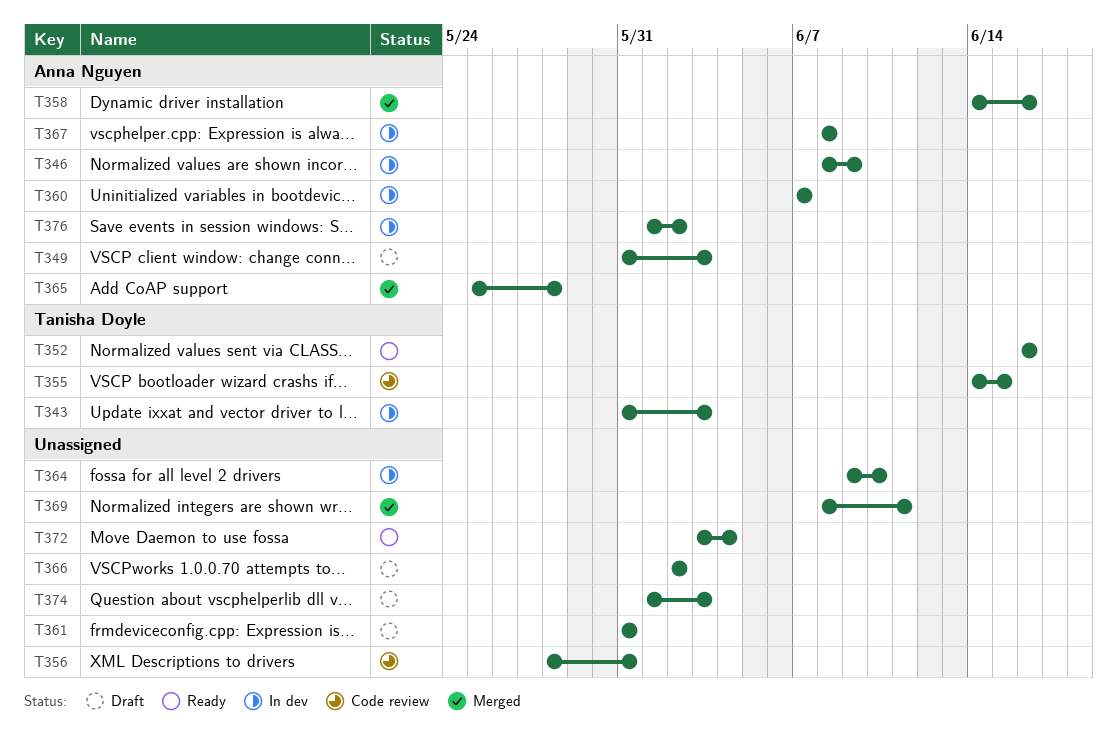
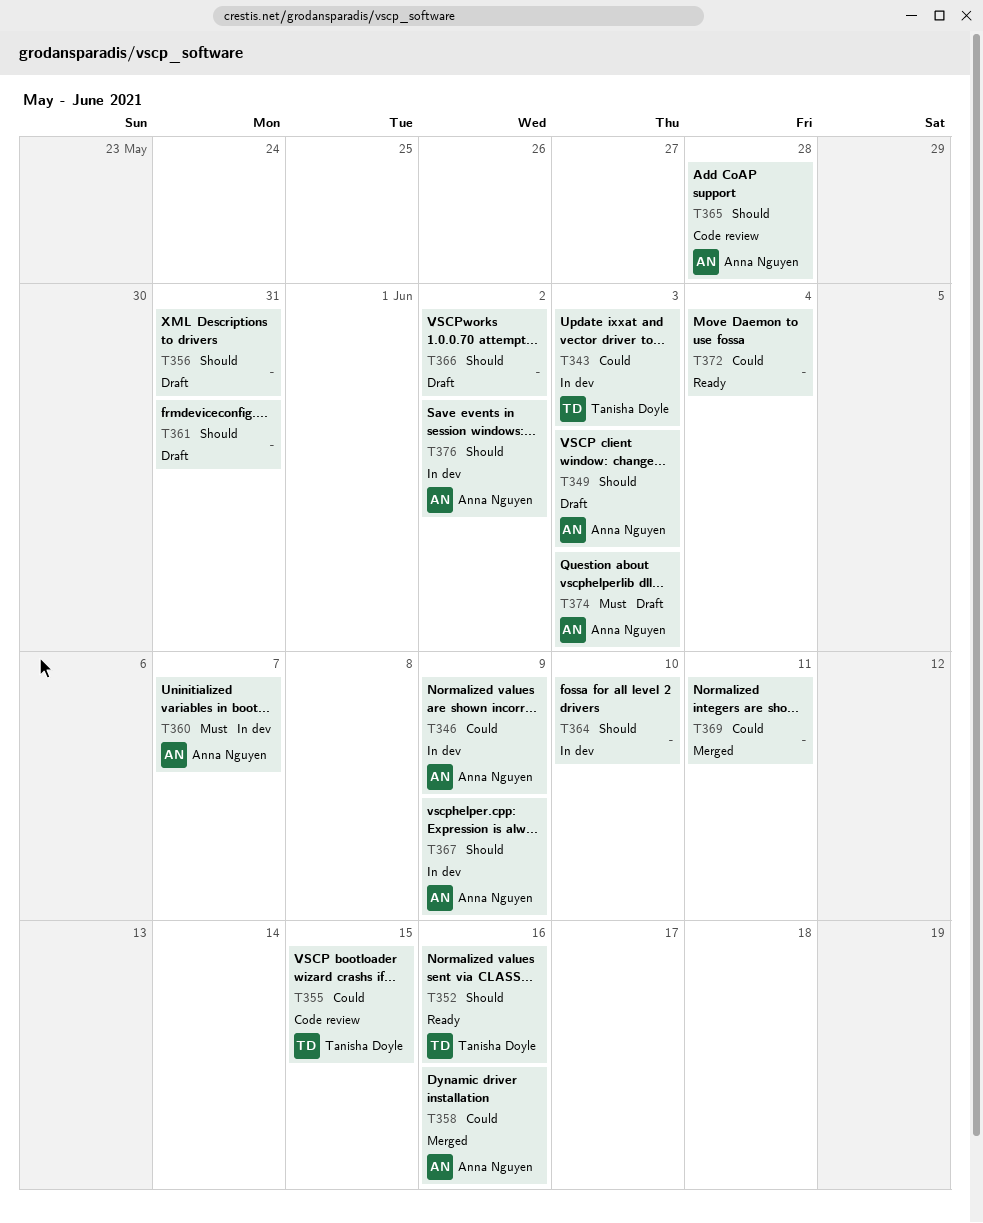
T356, status: Code review -> Draft
T365, status: Merged -> Code review
T367, due: Jun 8 -> Jun 9
T374, owner: none -> Anna Nguyen

